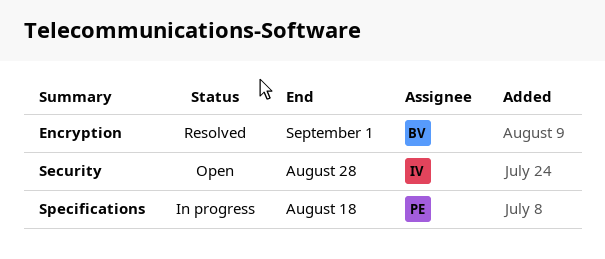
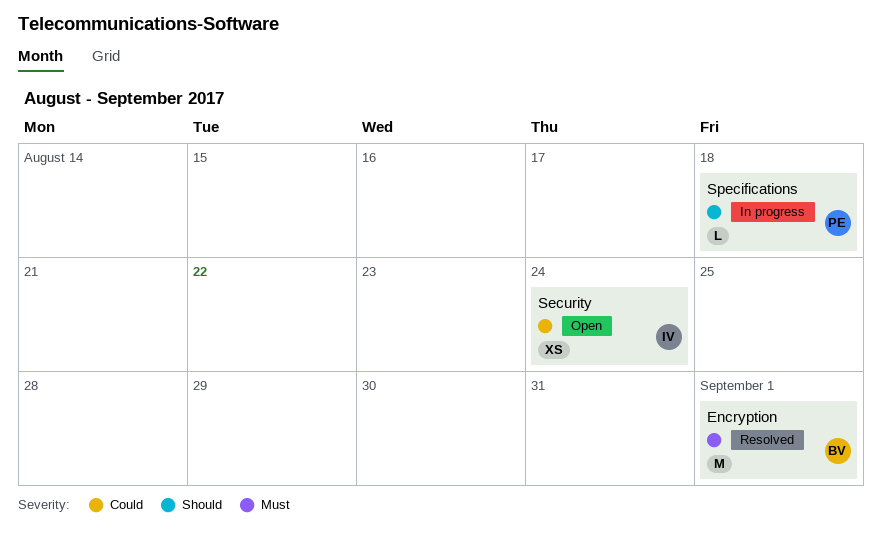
Security, due: Aug 28 -> Aug 24

